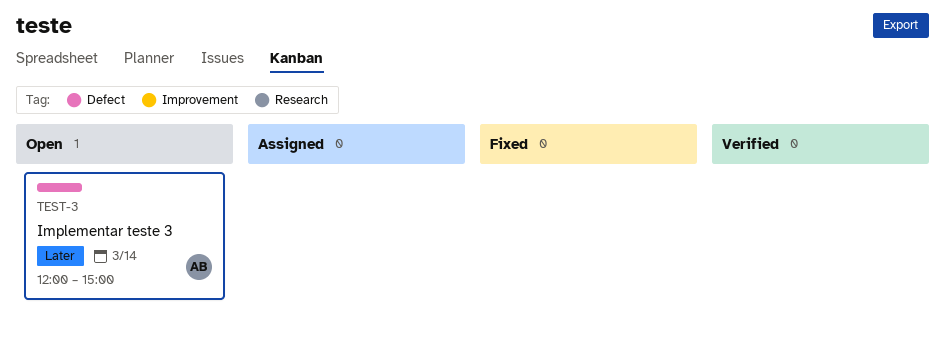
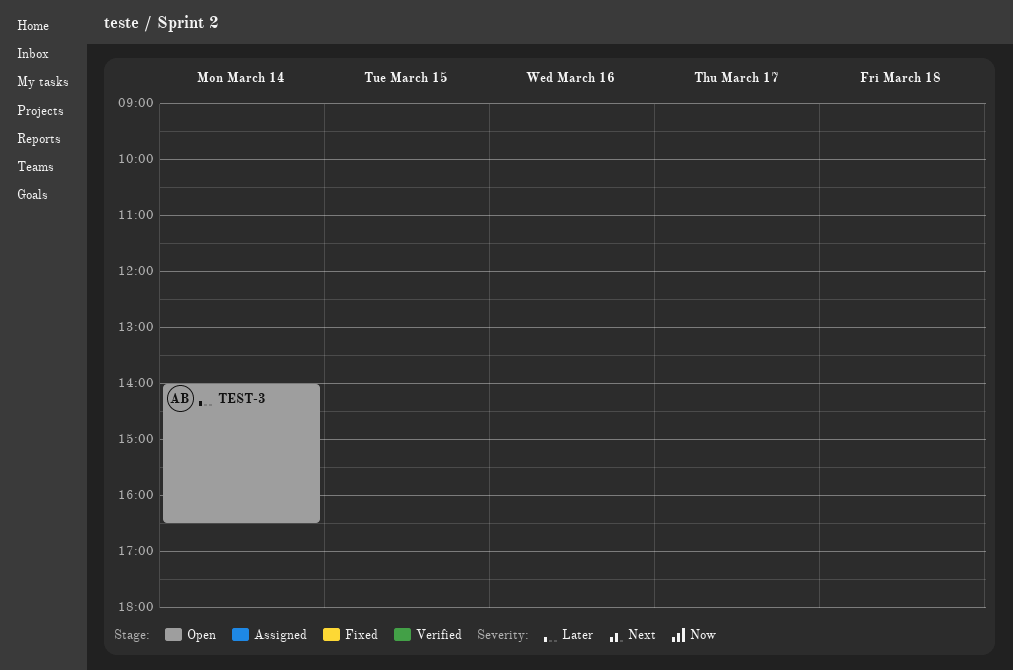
TEST-3, begins: 12:00 -> 14:00
TEST-3, ends: 15:00 -> 16:30

